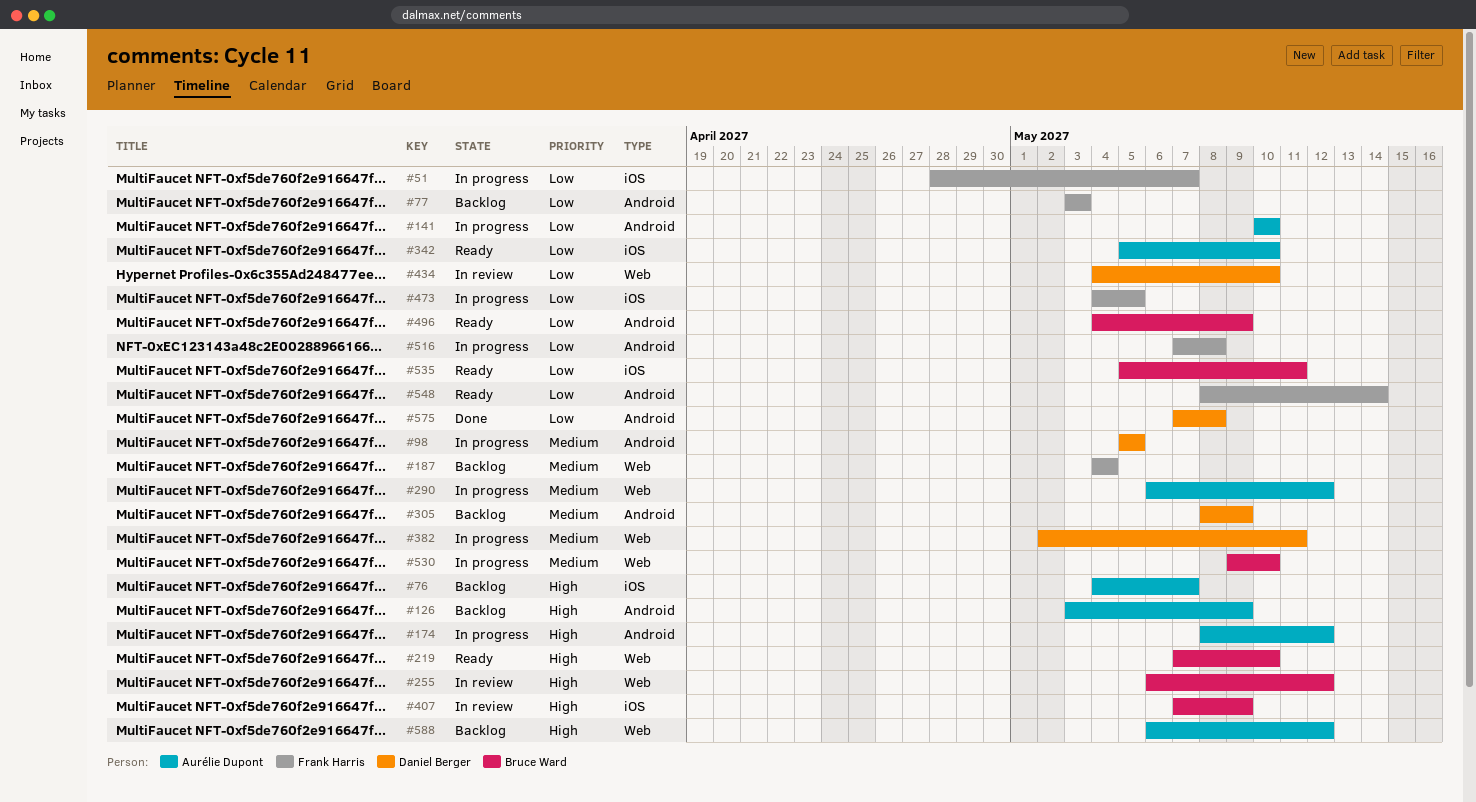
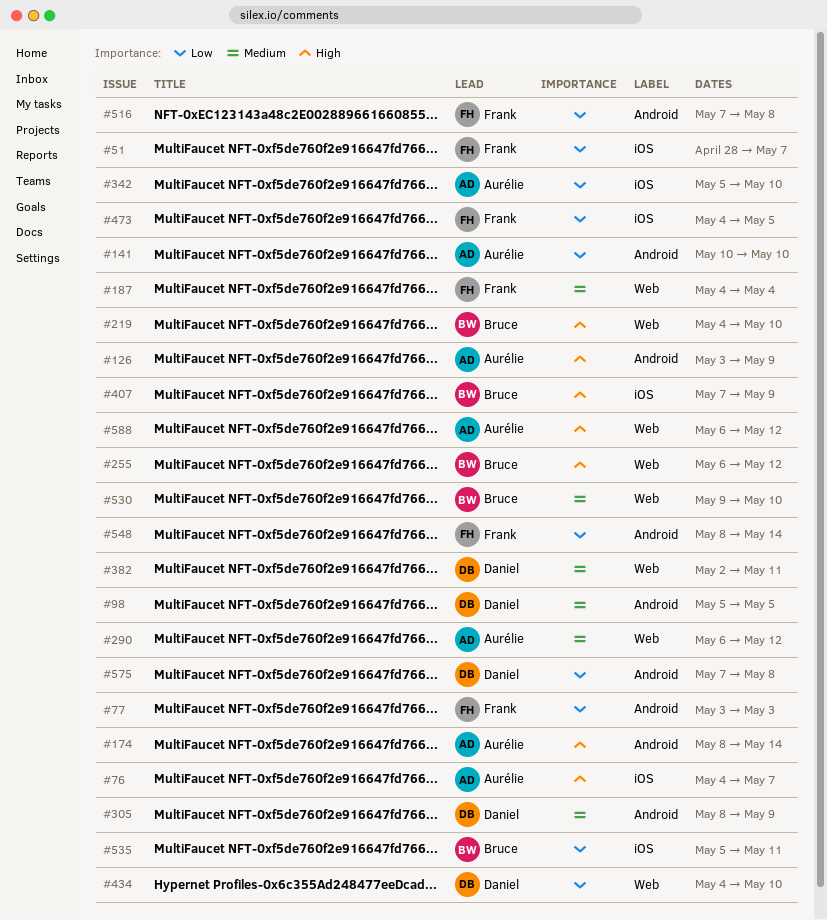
#174, due: May 12 -> May 14
#219, start: May 7 -> May 4
#496: present -> none

